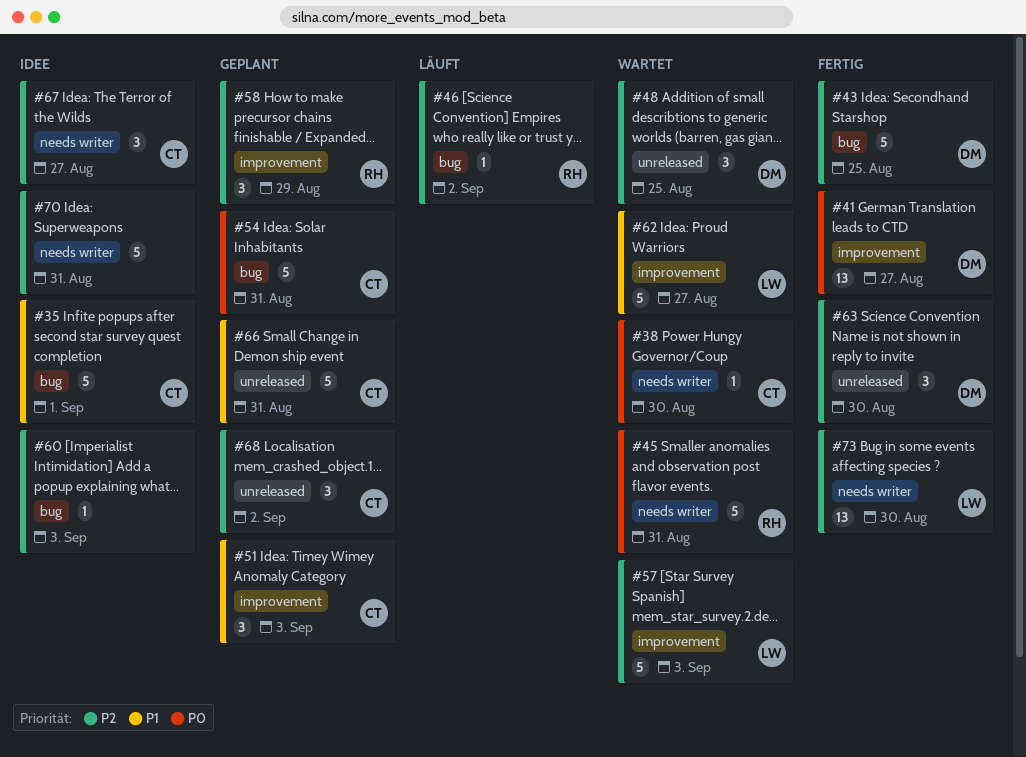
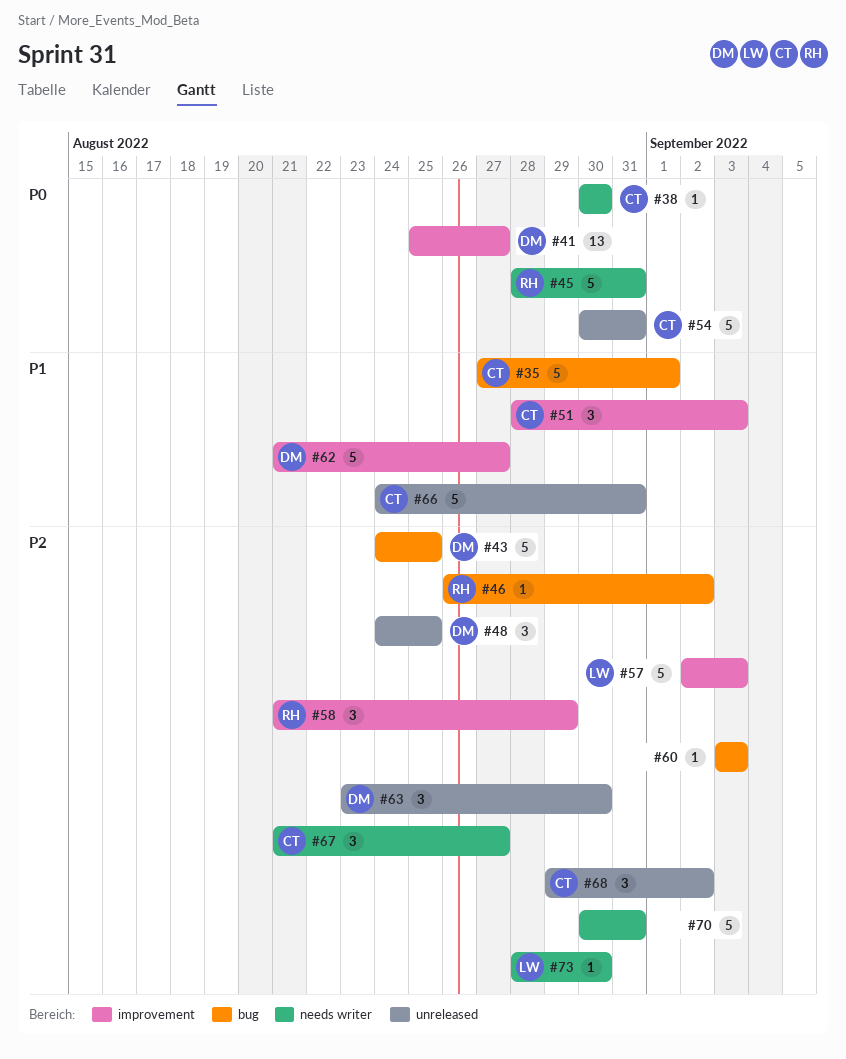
#54, label: bug -> unreleased
#62, owner: LW -> DM
#73, estimate: 13 -> 1

